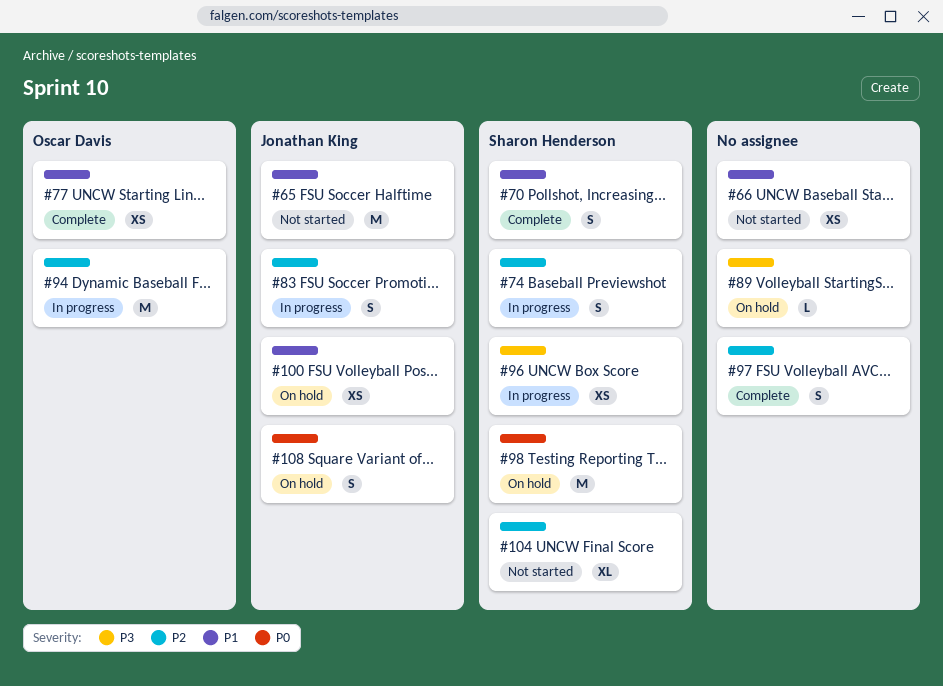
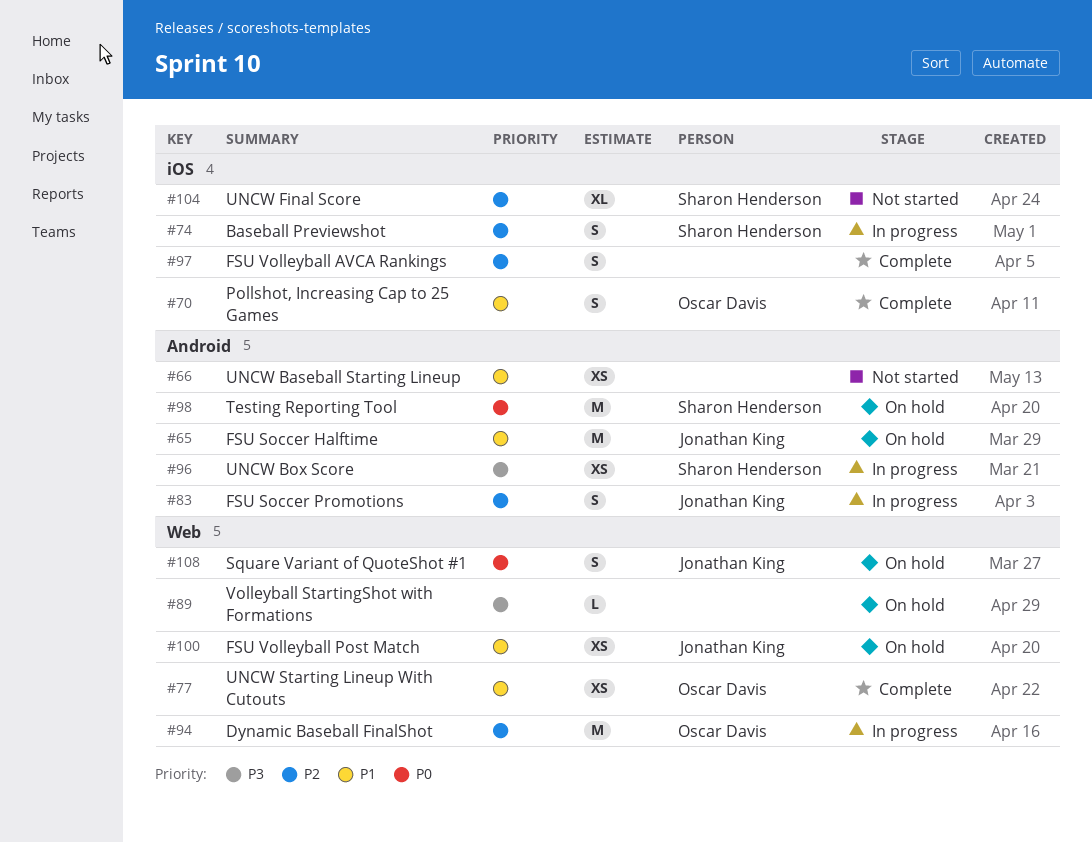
#65, status: Not started -> On hold
#70, owner: Sharon Henderson -> Oscar Davis

